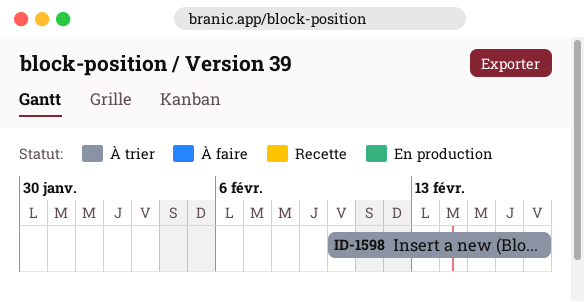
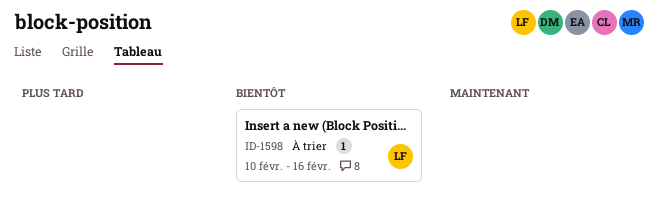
ID-1598, due: Feb 17 -> Feb 16

